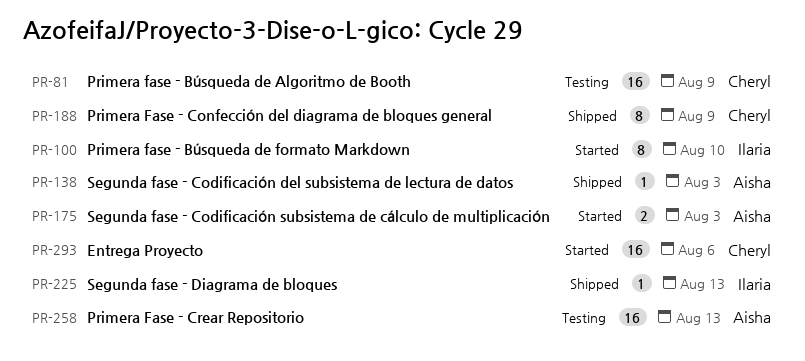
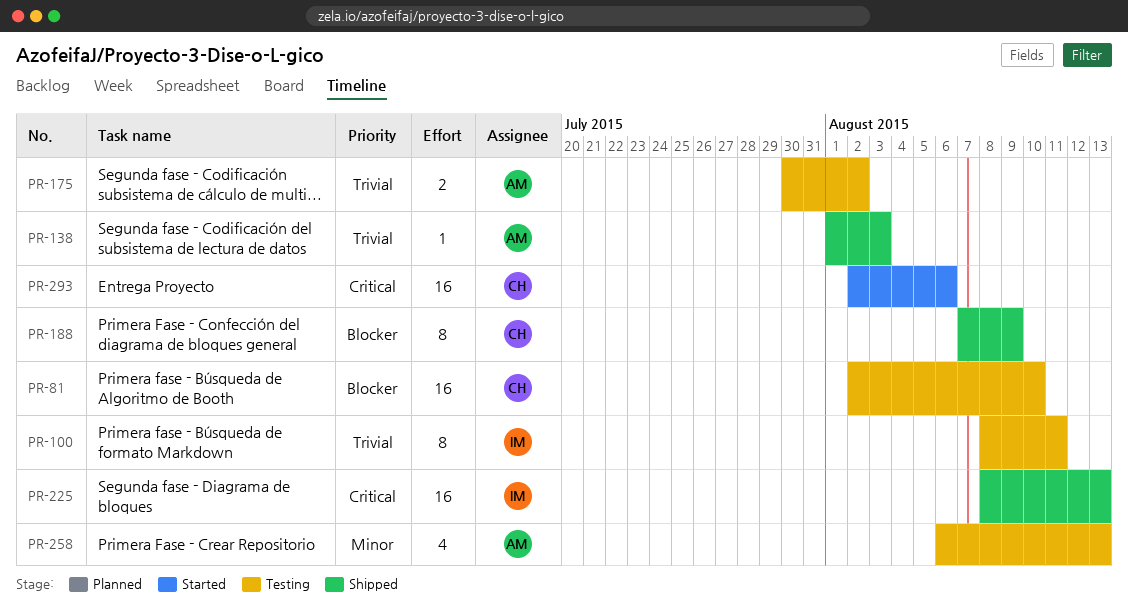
PR-81, due: Aug 9 -> Aug 10
PR-100, status: Started -> Testing
PR-100, due: Aug 10 -> Aug 11
PR-175, status: Started -> Testing
PR-175, due: Aug 3 -> Aug 2
PR-225, estimate: 1 -> 16
PR-258, estimate: 16 -> 4

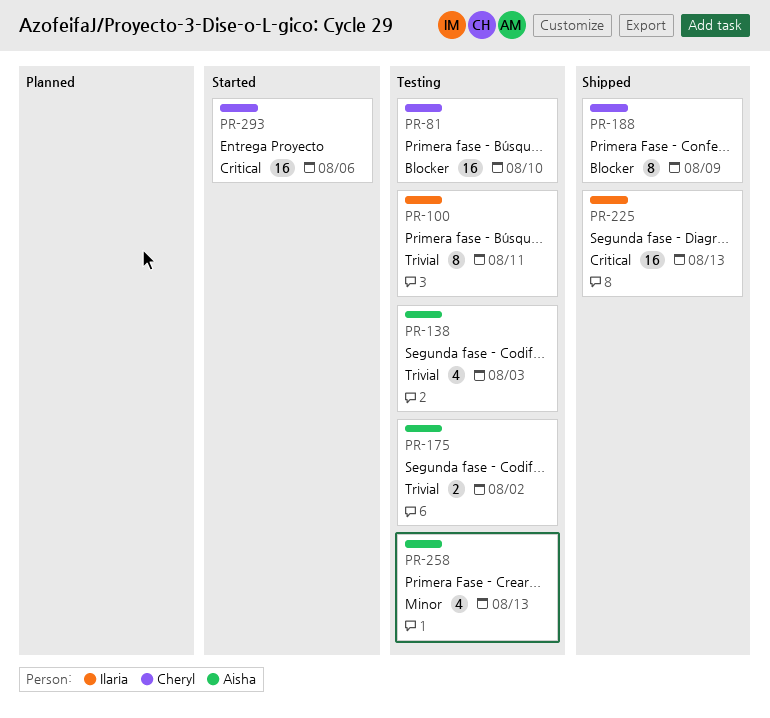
PR-138, status: Shipped -> Testing
PR-138, estimate: 1 -> 4

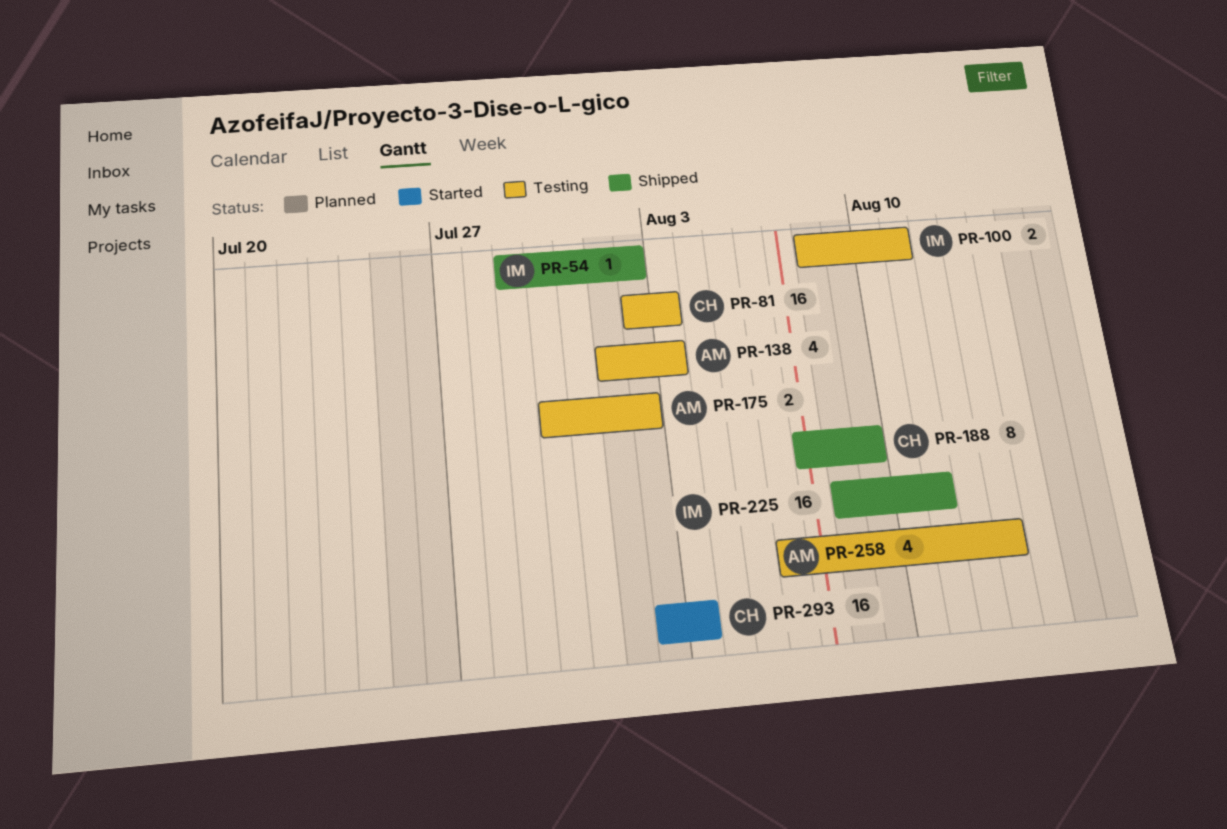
PR-54: none -> present
PR-81, due: Aug 10 -> Aug 3
PR-100, estimate: 8 -> 2
PR-225, due: Aug 13 -> Aug 11
PR-293, due: Aug 6 -> Aug 3

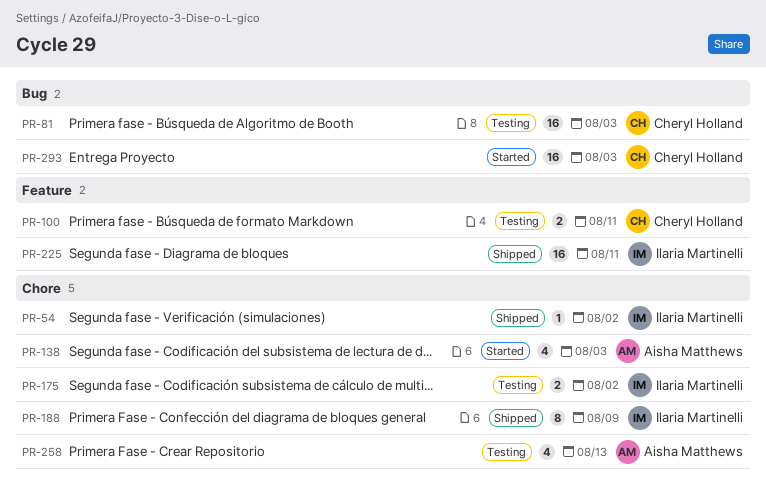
PR-100, owner: Ilaria Martinelli -> Cheryl Holland
PR-138, status: Testing -> Started
PR-175, owner: Aisha Matthews -> Ilaria Martinelli
PR-188, owner: Cheryl Holland -> Ilaria Martinelli

